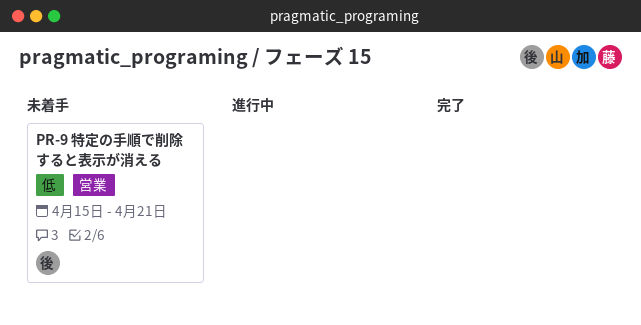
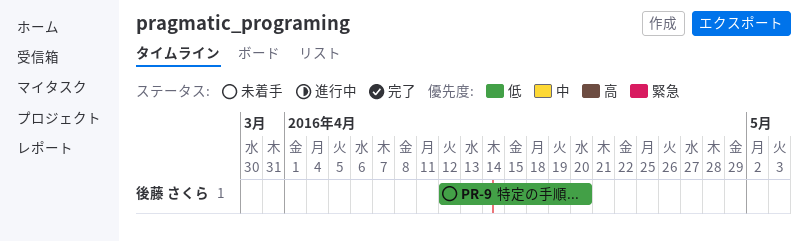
PR-9, start: Apr 15 -> Apr 12
PR-9, due: Apr 21 -> Apr 20

